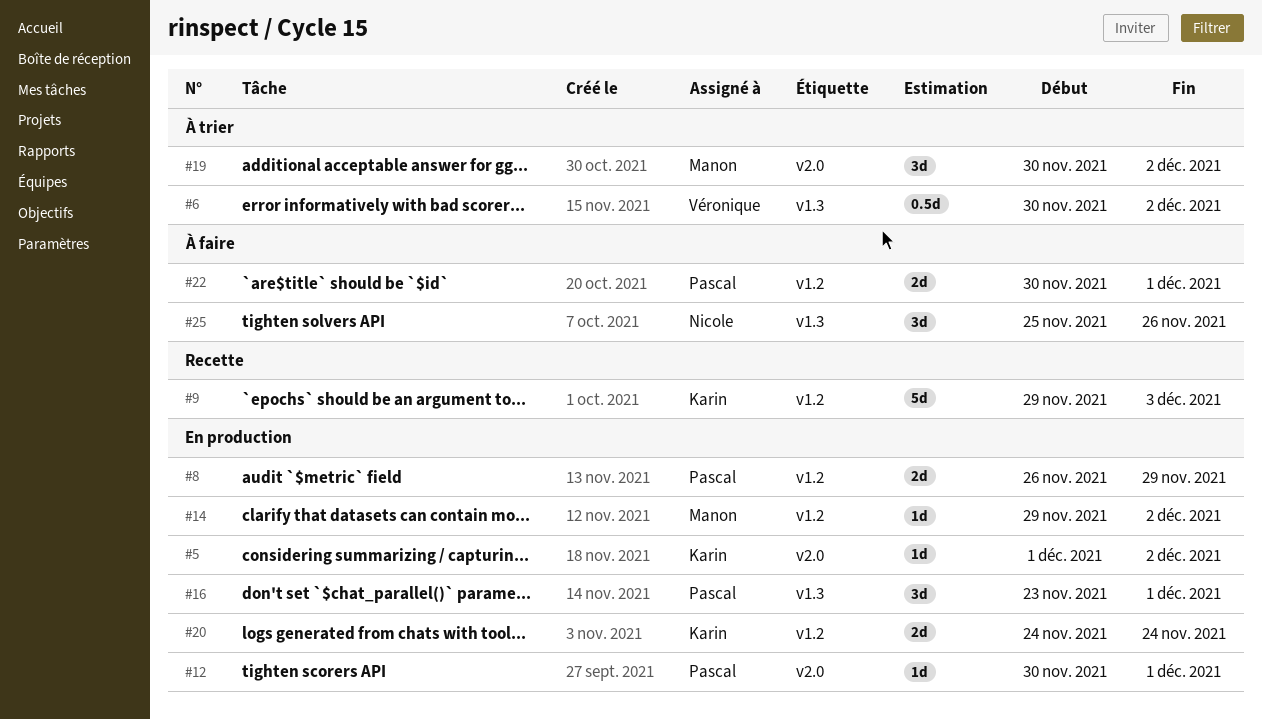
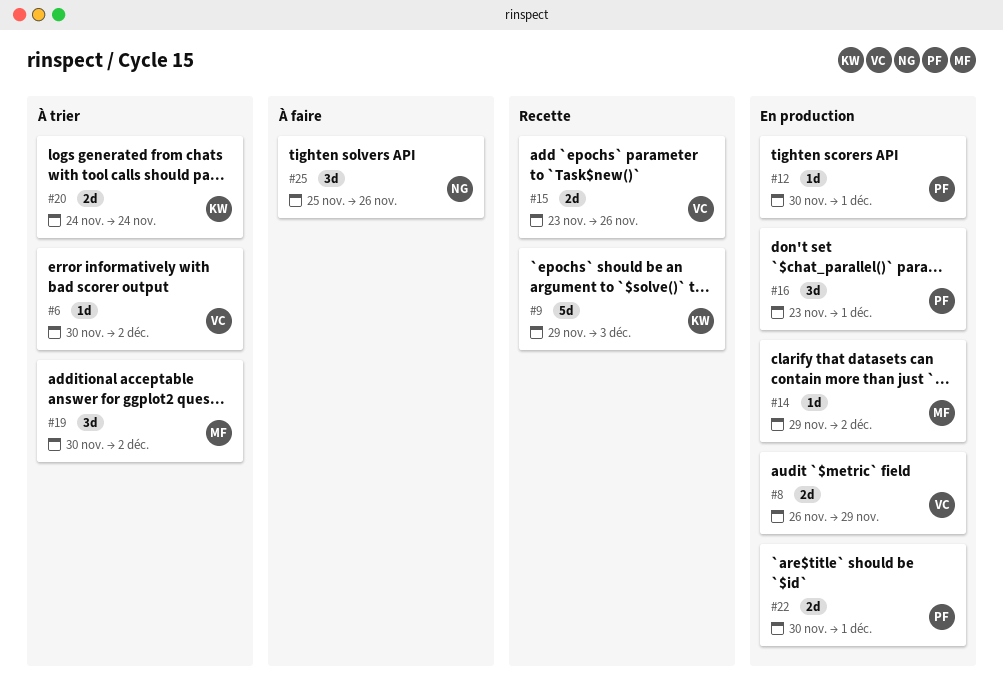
#5: present -> none
#6, estimate: 0.5d -> 1d
#8, owner: Pascal -> Véronique
#15: none -> present
#20, status: En production -> À trier
#22, status: À faire -> En production

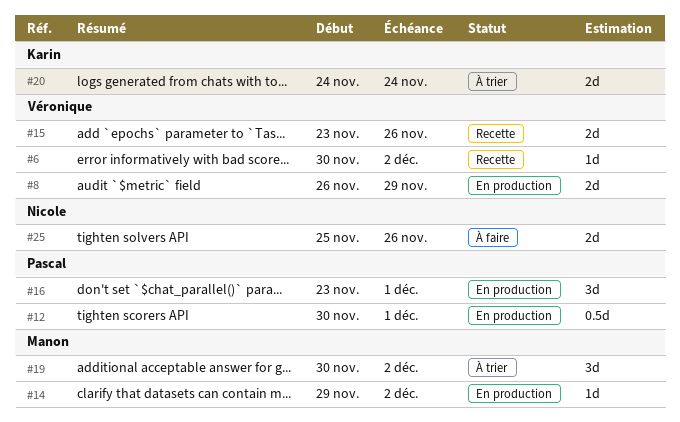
#6, status: À trier -> Recette
#9: present -> none
#12, estimate: 1d -> 0.5d
#22: present -> none
#25, estimate: 3d -> 2d

